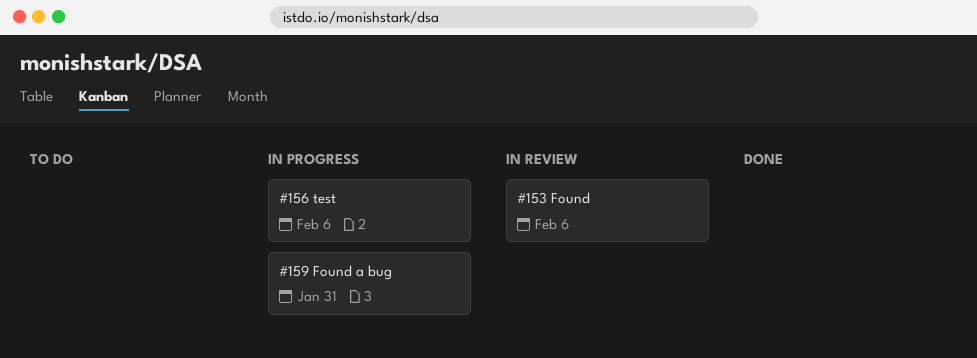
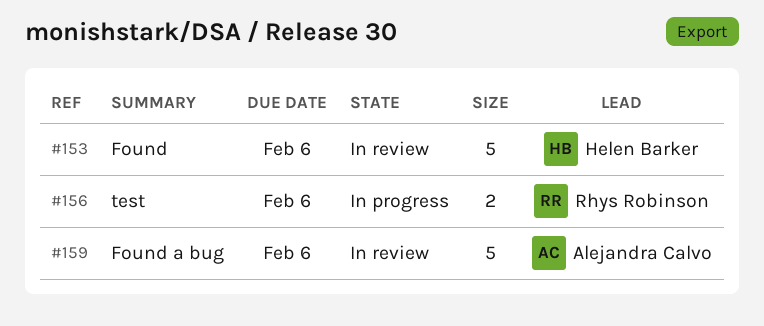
#159, status: In progress -> In review
#159, due: Jan 31 -> Feb 6

